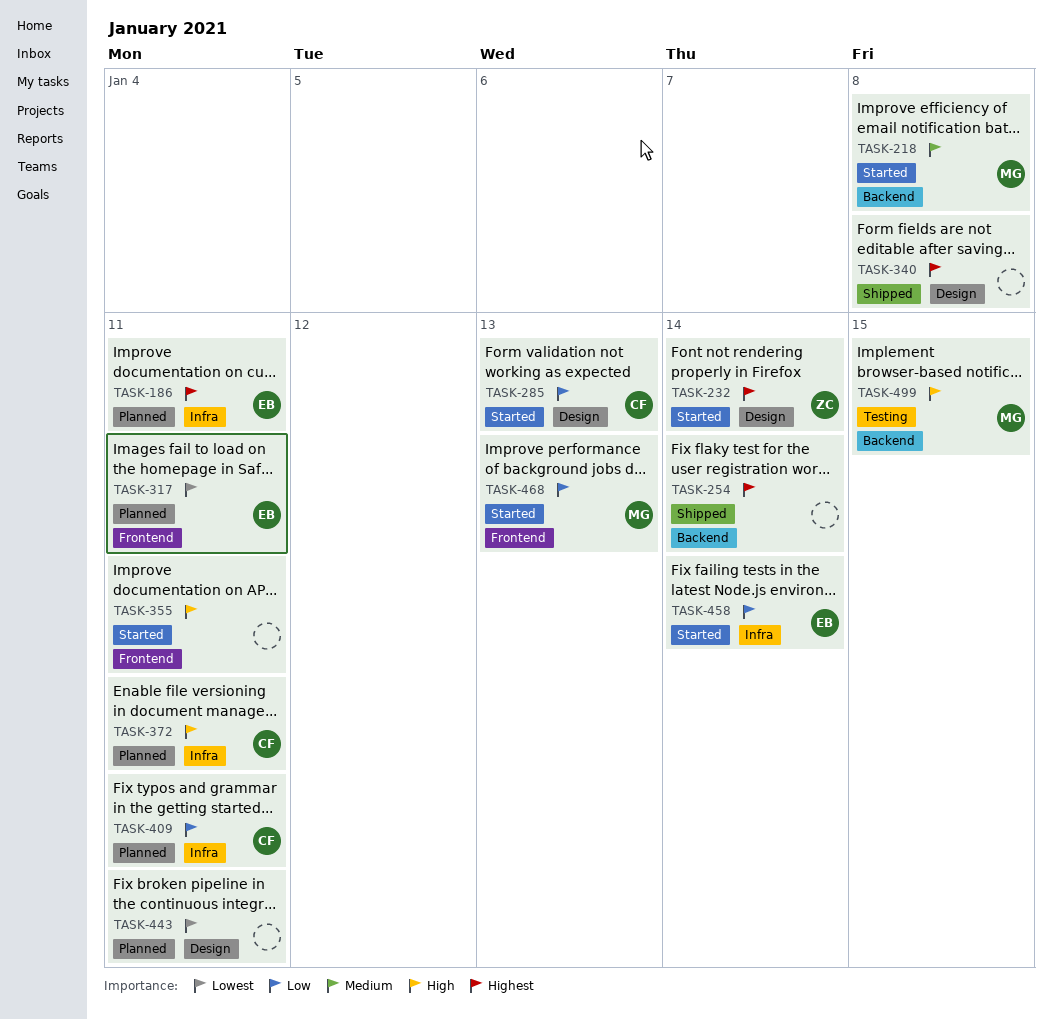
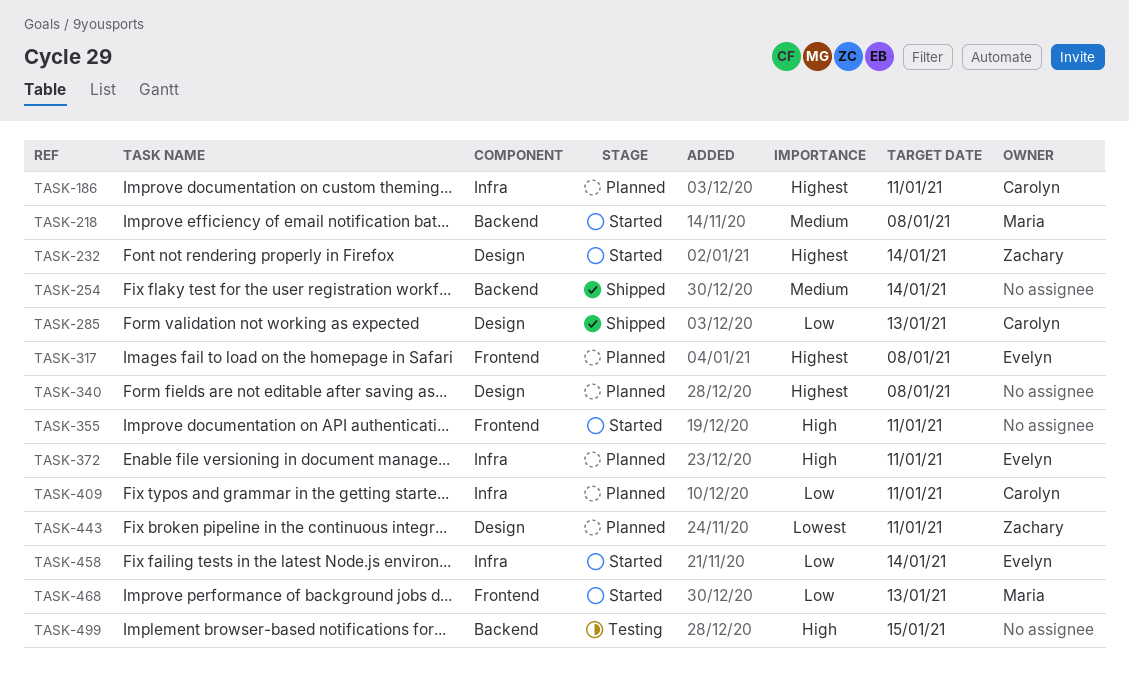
TASK-186, owner: Evelyn -> Carolyn
TASK-254, priority: Highest -> Medium
TASK-285, status: Started -> Shipped
TASK-317, priority: Lowest -> Highest
TASK-317, due: Jan 11 -> Jan 8
TASK-340, status: Shipped -> Planned
TASK-372, owner: Carolyn -> Evelyn
TASK-443, owner: none -> Zachary
TASK-499, owner: Maria -> none

